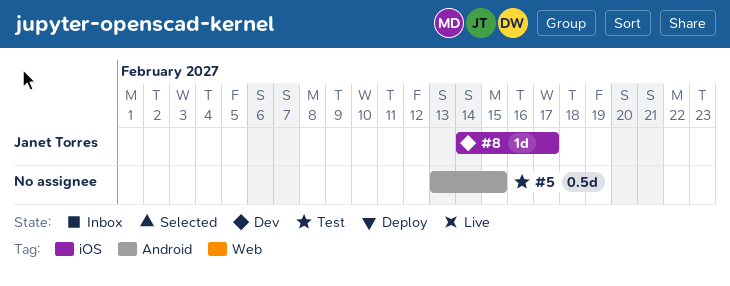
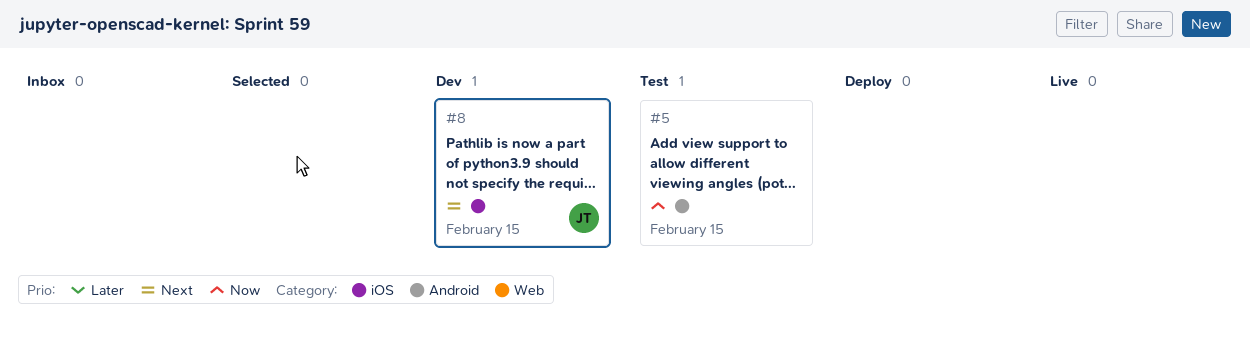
#8, due: Feb 17 -> Feb 15

